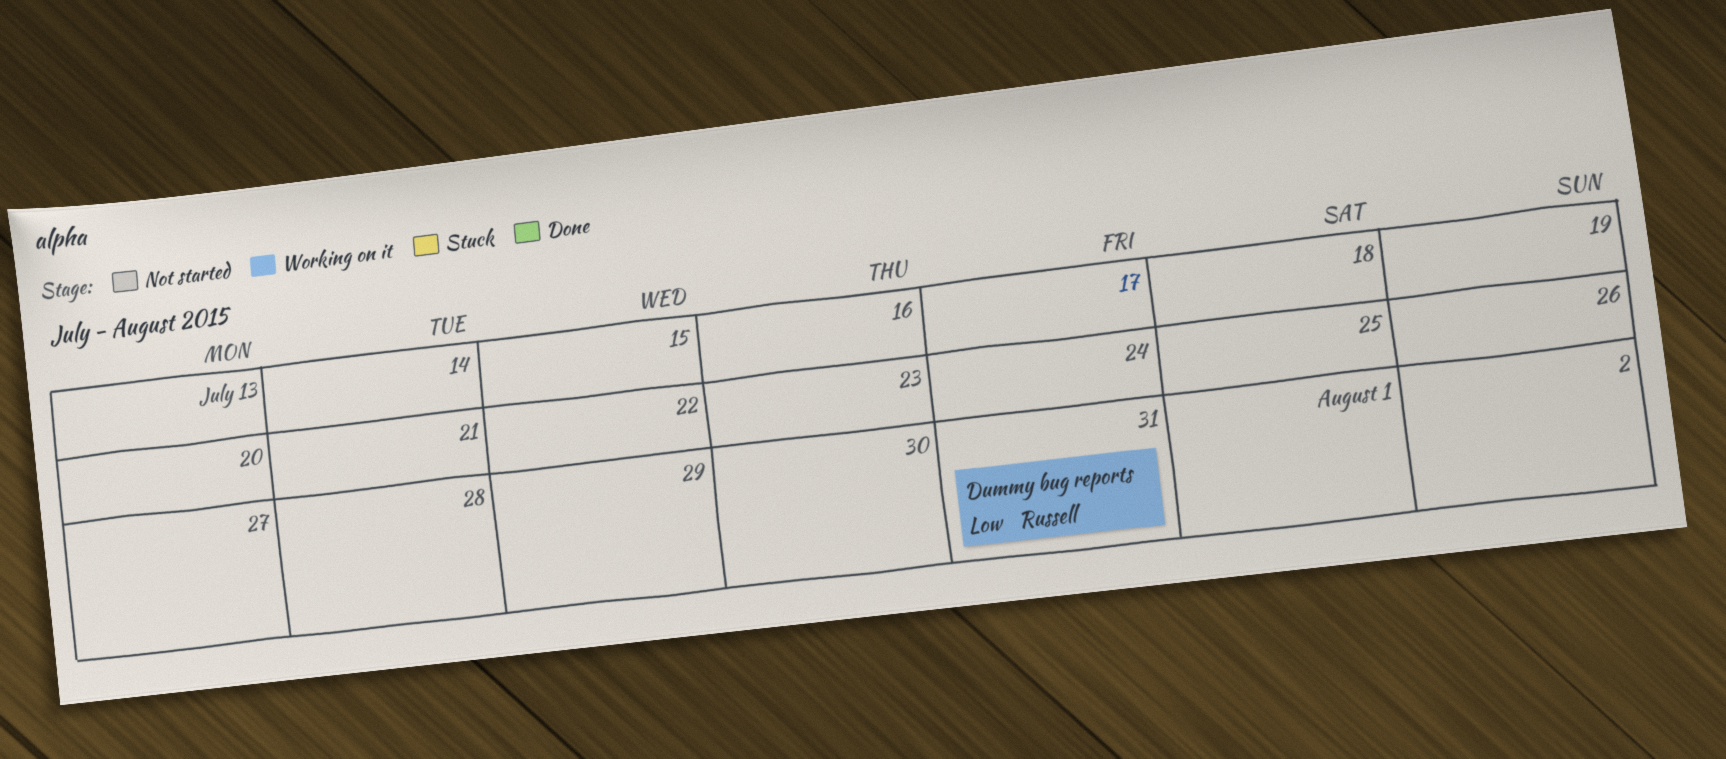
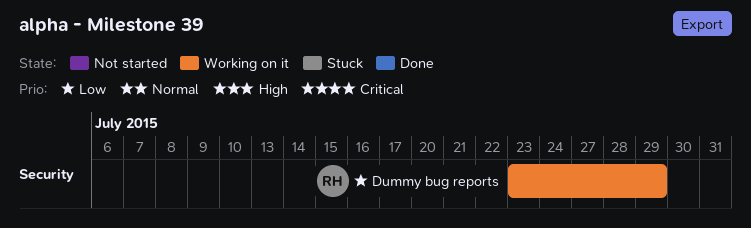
Dummy bug reports, due: Jul 31 -> Jul 29

